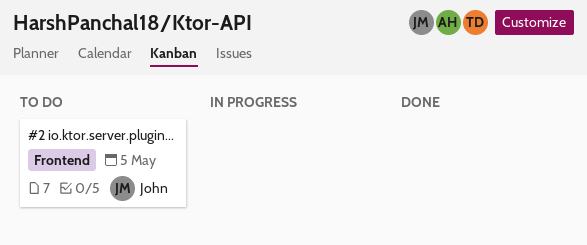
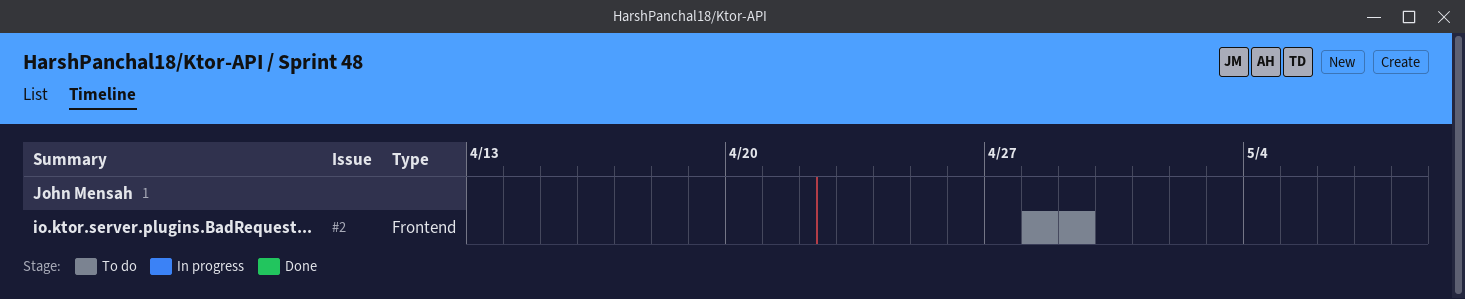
#2, due: May 5 -> Apr 29

